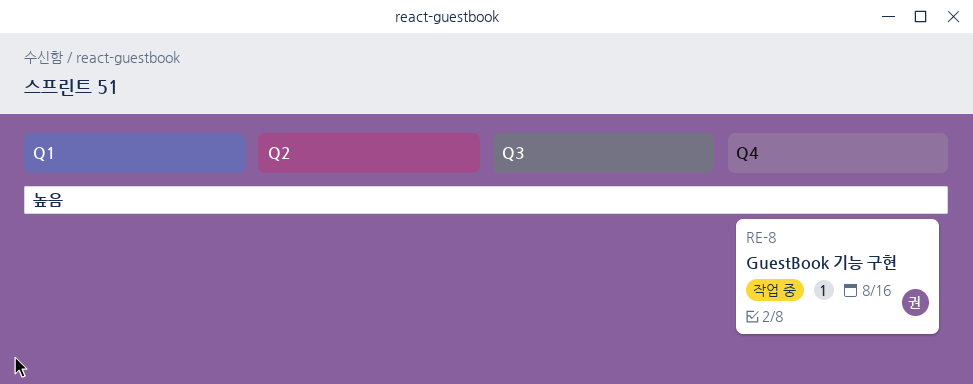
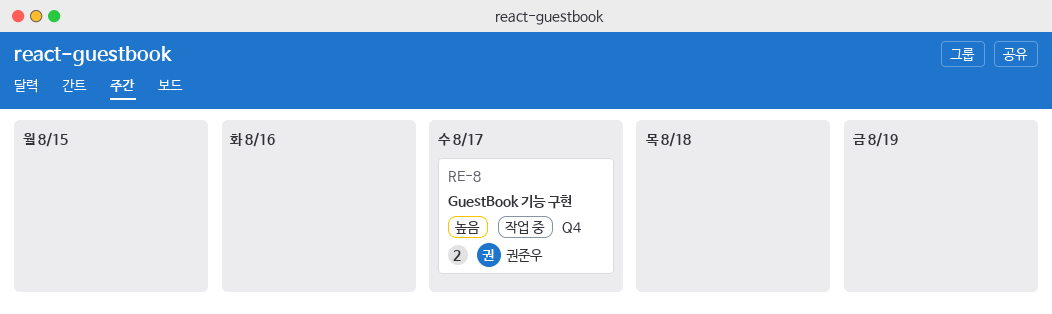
RE-8, estimate: 1 -> 2
RE-8, due: Aug 16 -> Aug 17

